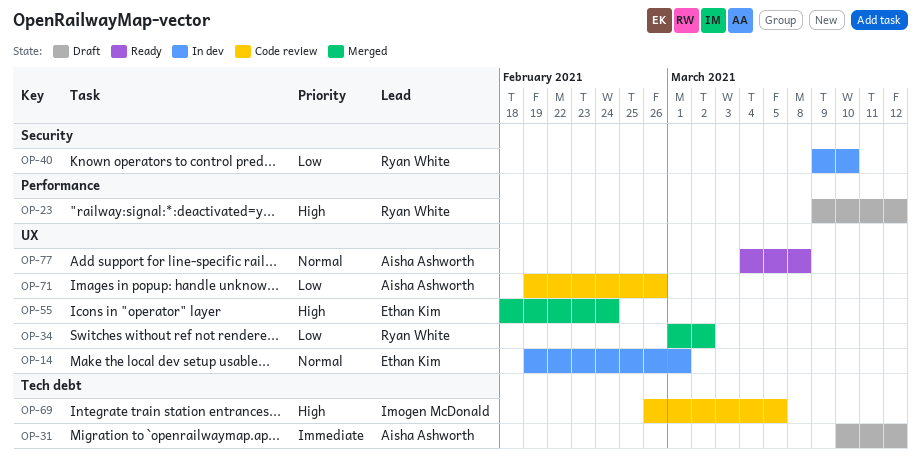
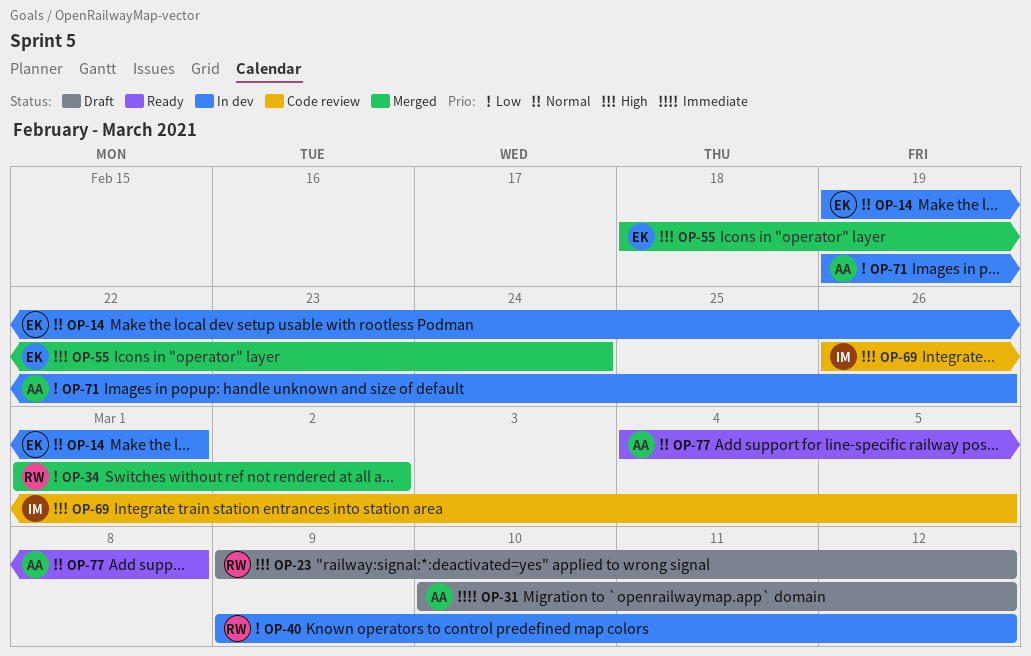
OP-40, due: Mar 10 -> Mar 12
OP-71, status: Code review -> In dev

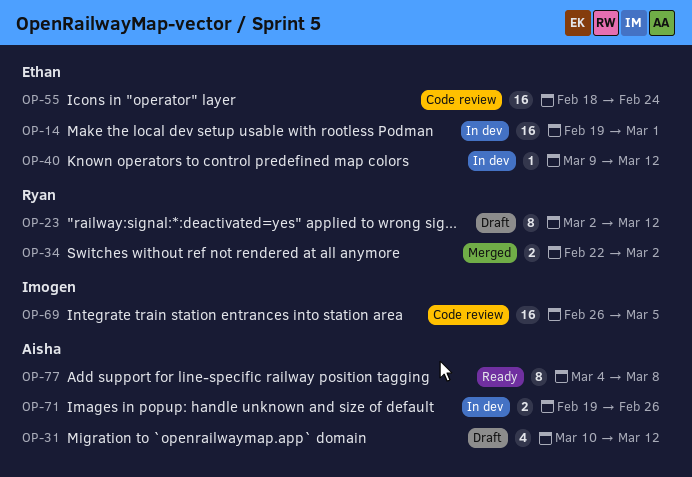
OP-23, start: Mar 9 -> Mar 2
OP-34, start: Mar 1 -> Feb 22
OP-40, owner: Ryan -> Ethan
OP-55, status: Merged -> Code review

